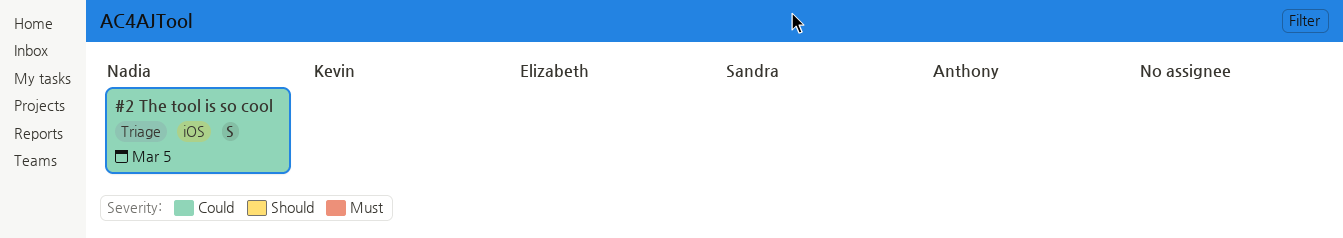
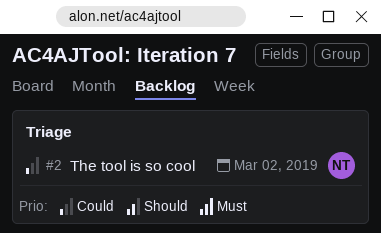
#2, due: Mar 5 -> Mar 2

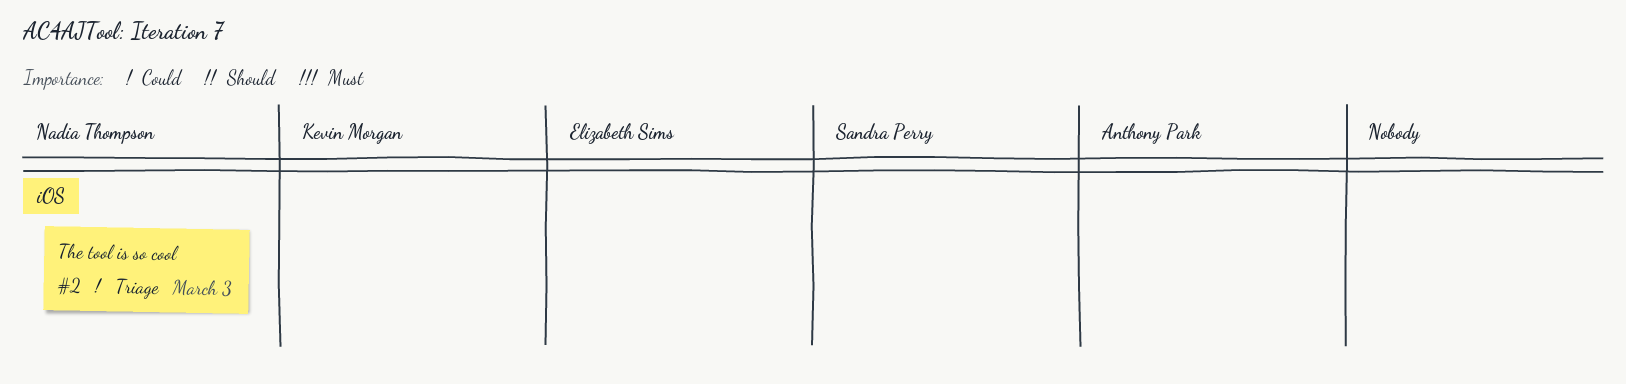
#2, due: Mar 2 -> Mar 3

